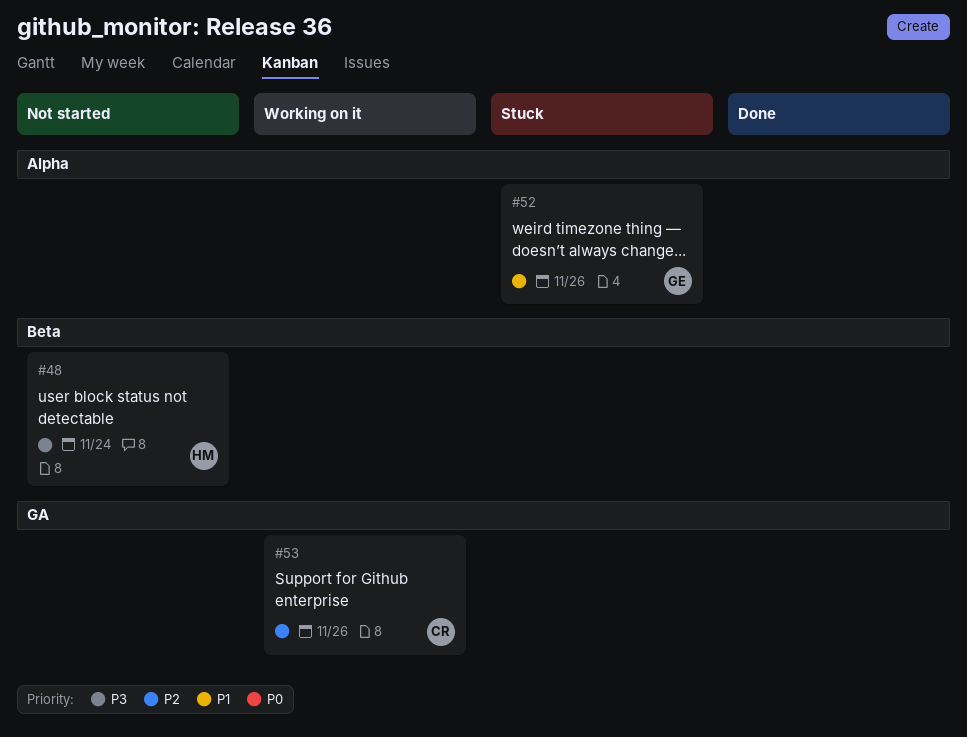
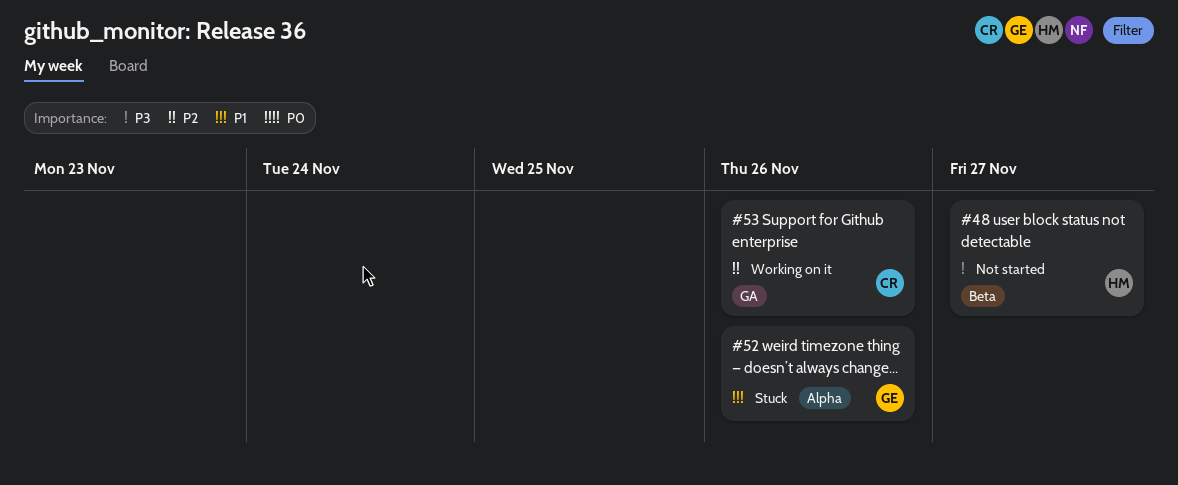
#48, due: Nov 24 -> Nov 27

